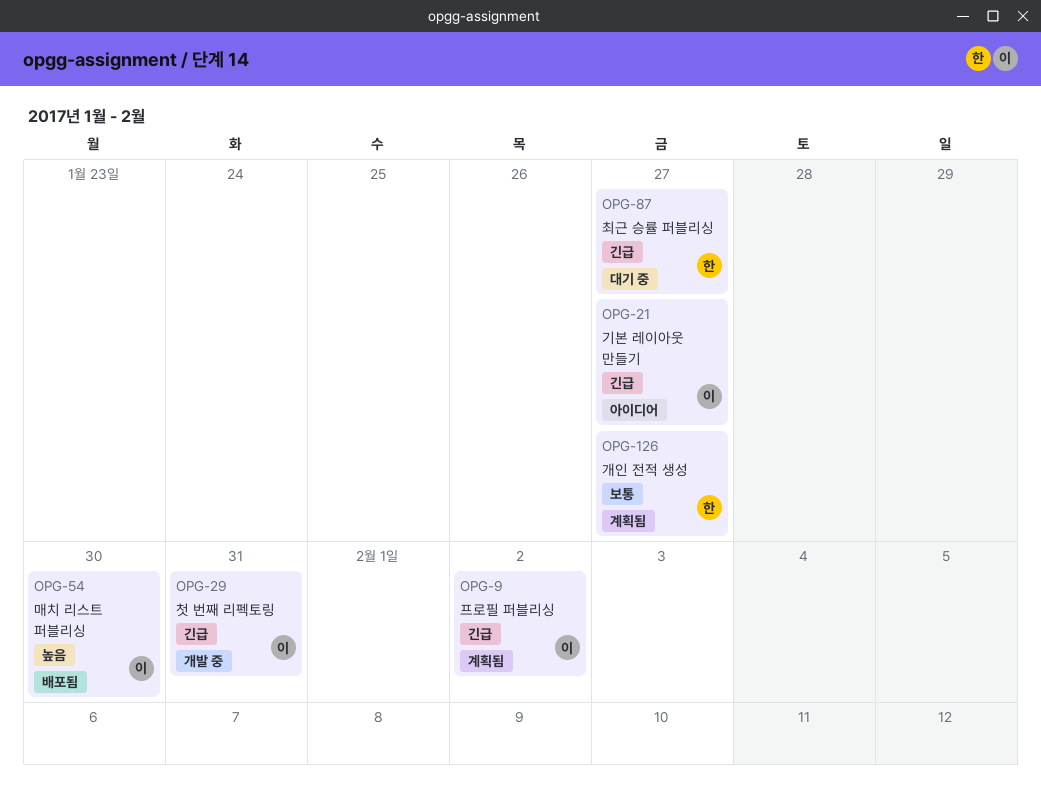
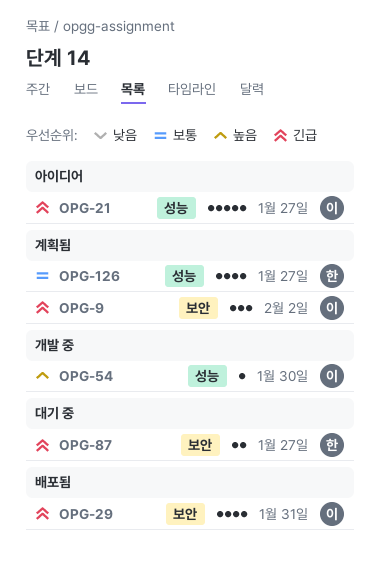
OPG-29, status: 개발 중 -> 배포됨
OPG-54, status: 배포됨 -> 개발 중

